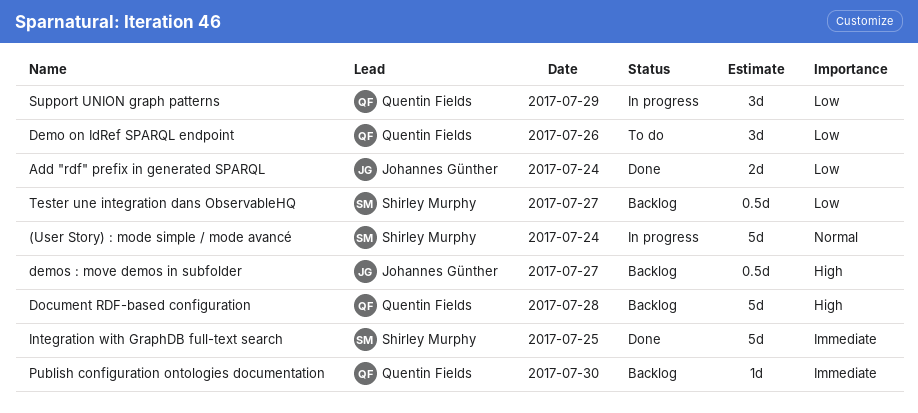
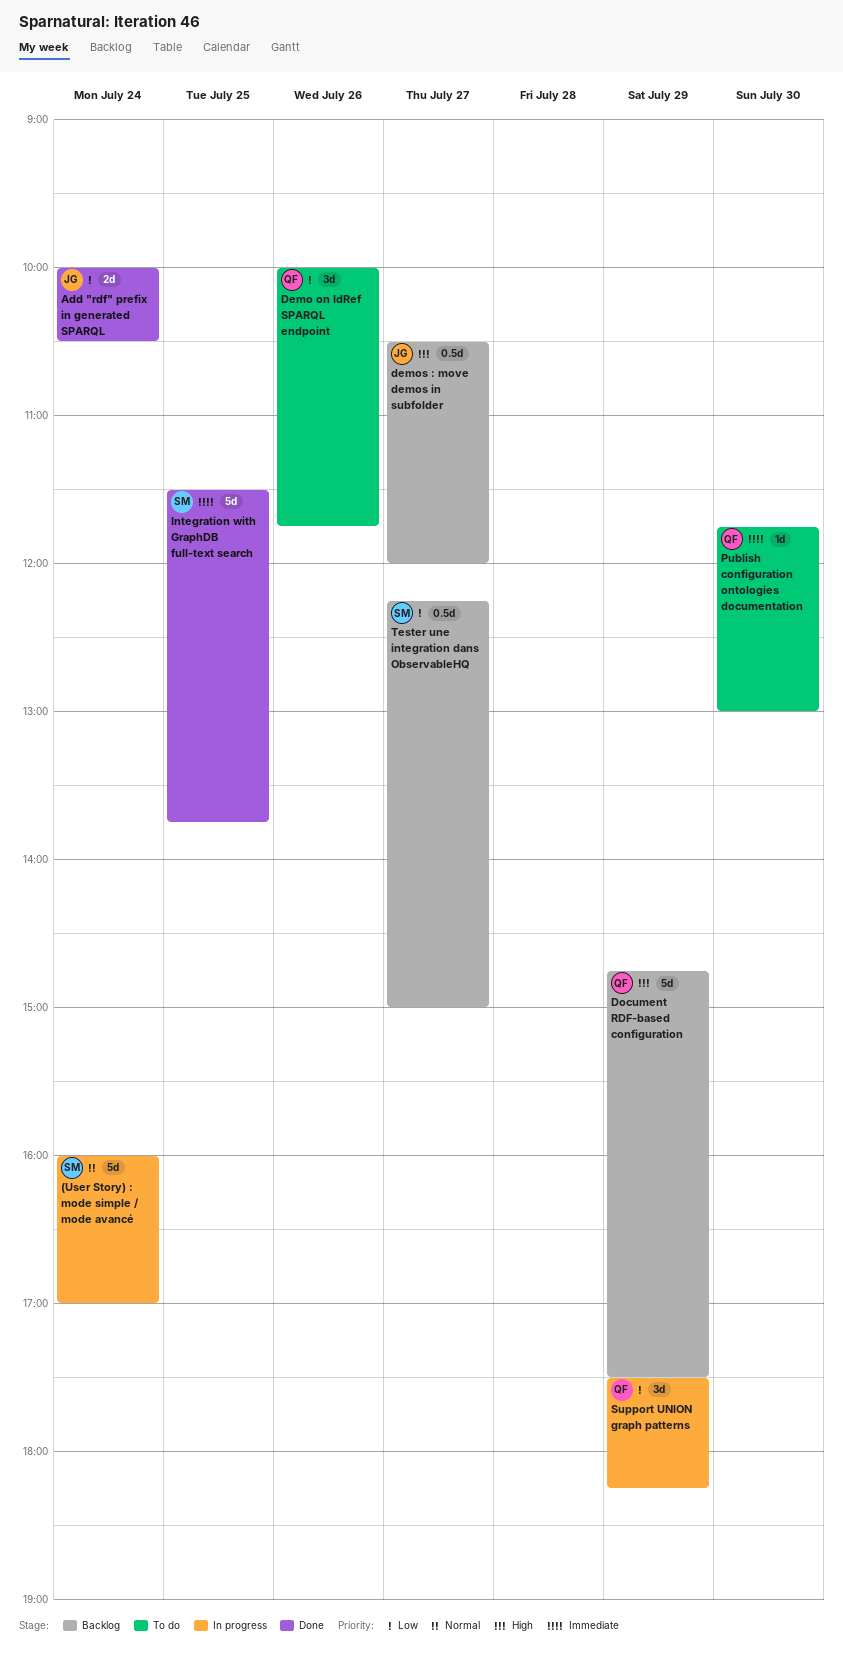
Document RDF-based configuration, day: Jul 28 -> Jul 29
Publish configuration ontologies documentation, status: Backlog -> To do

